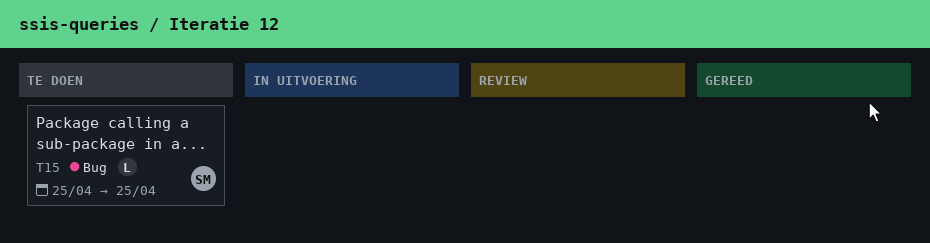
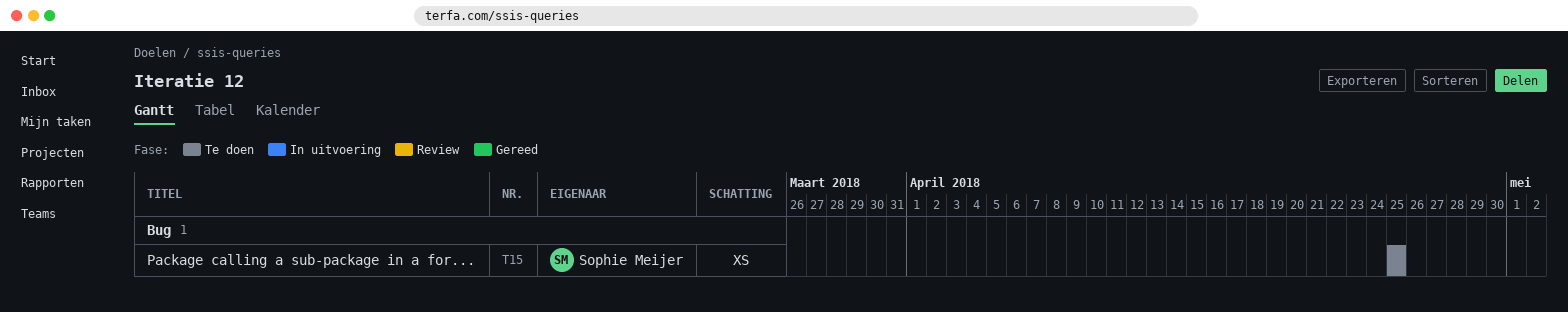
T15, estimate: L -> XS

